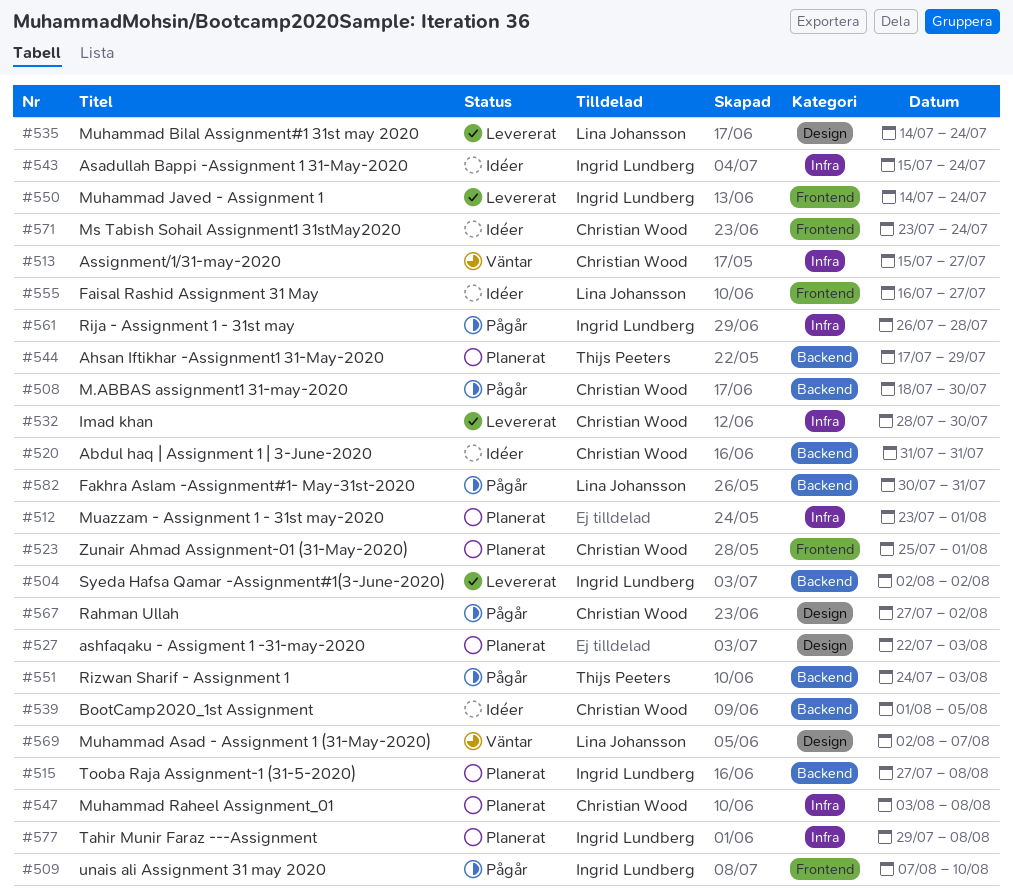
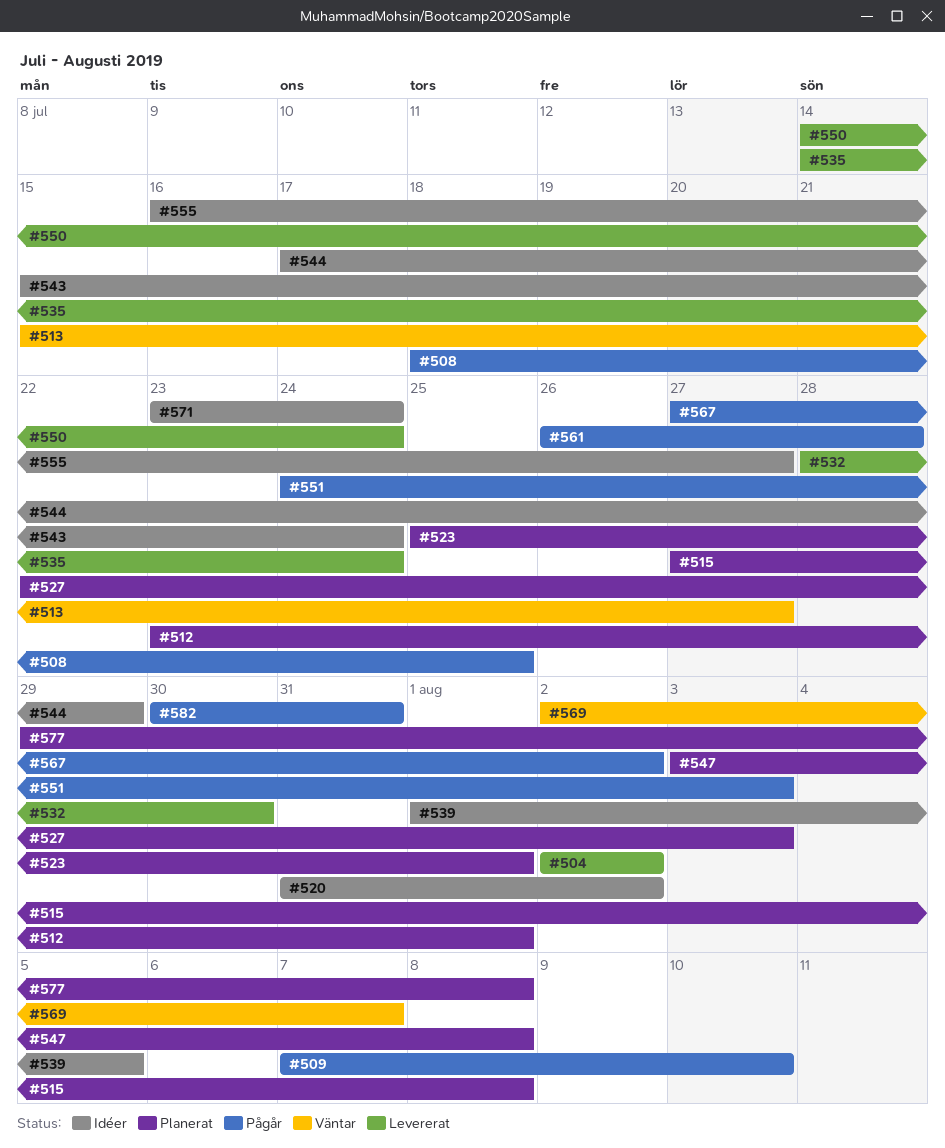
#508, due: Jul 30 -> Jul 25
#520, due: Jul 31 -> Aug 2
#544, status: Planerat -> Idéer

